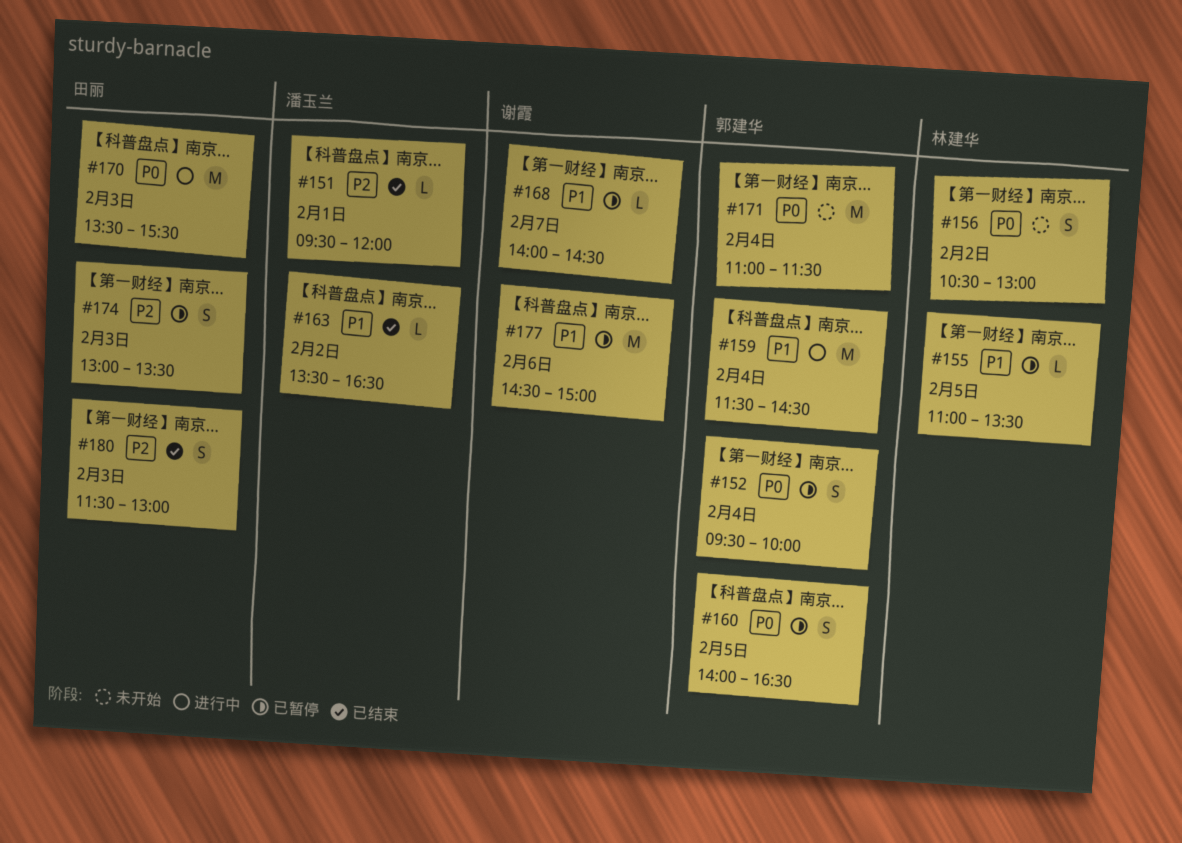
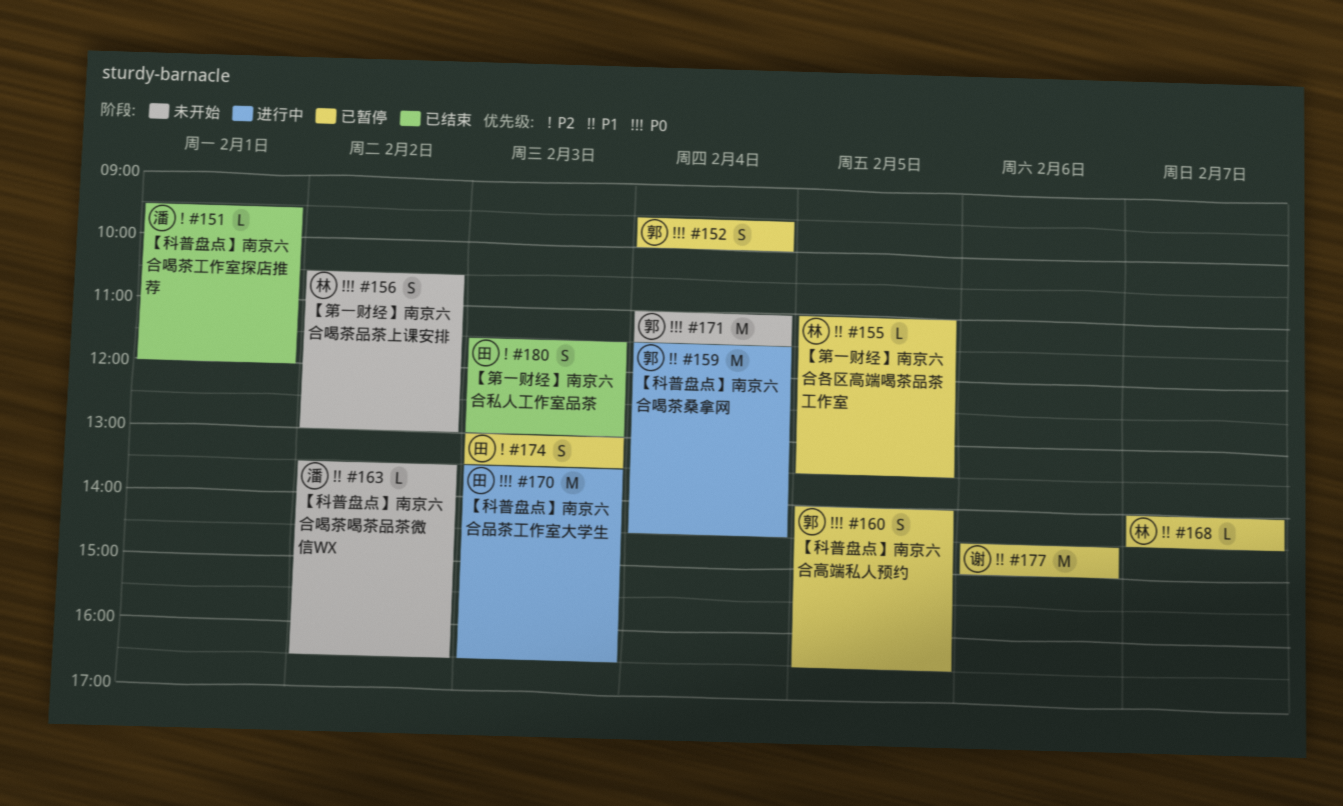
#163, status: 已结束 -> 未开始
#168, owner: 谢霞 -> 林建华
#170, ends: 15:30 -> 16:30

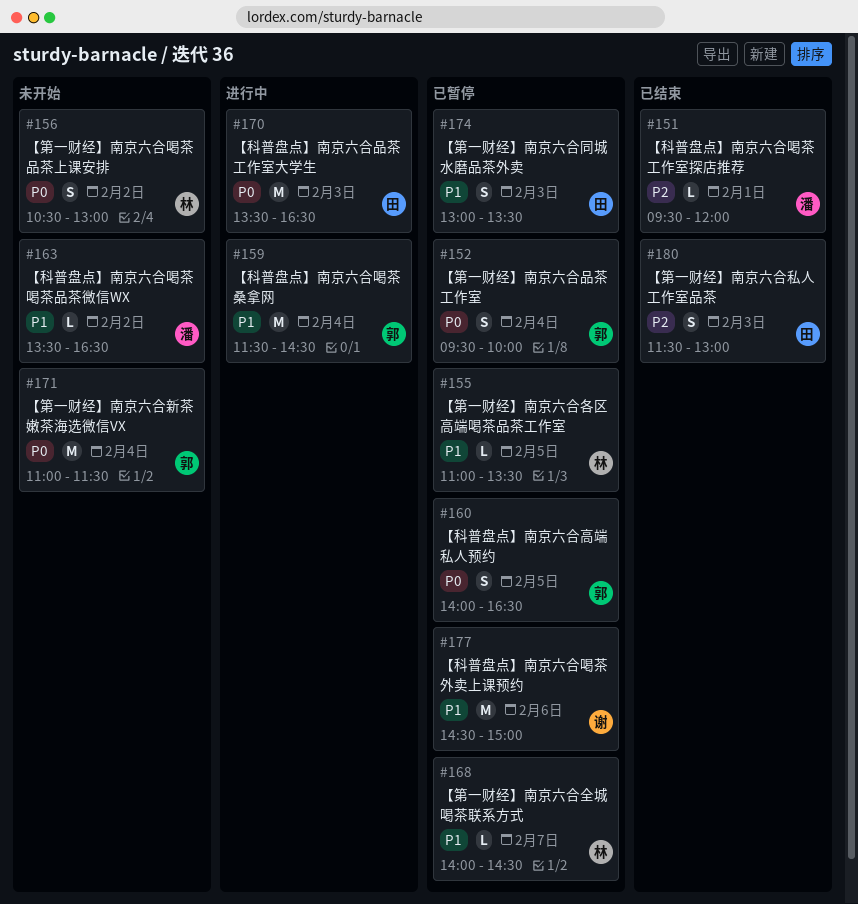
#174, priority: P2 -> P1

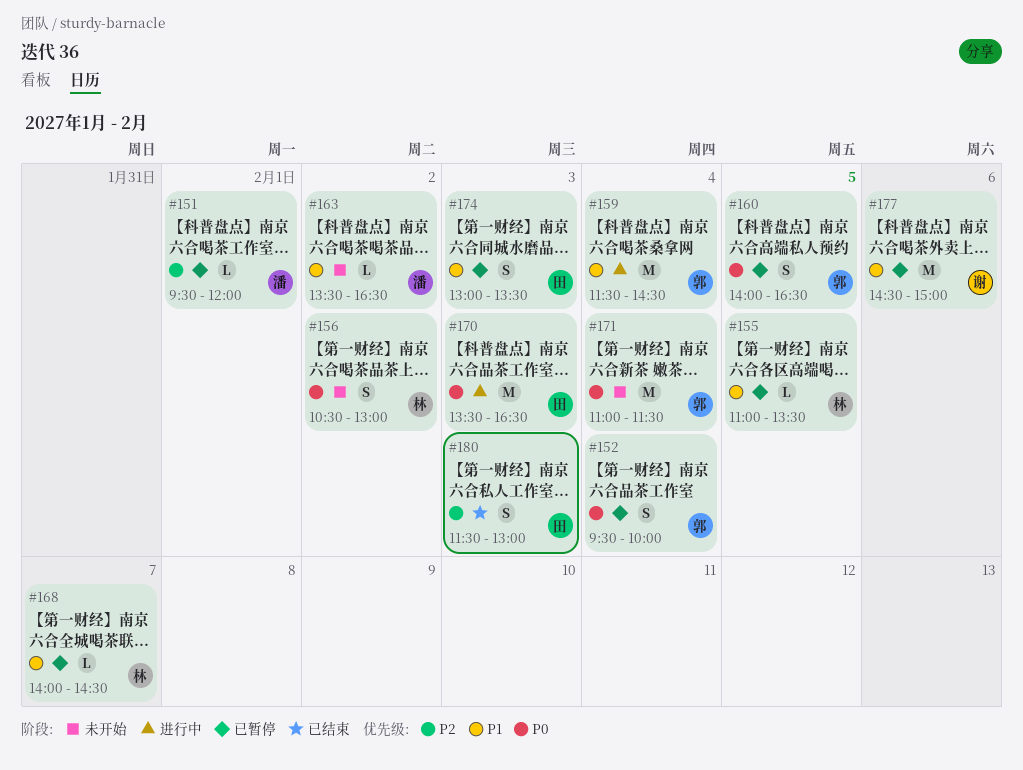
#151, status: 已结束 -> 已暂停

